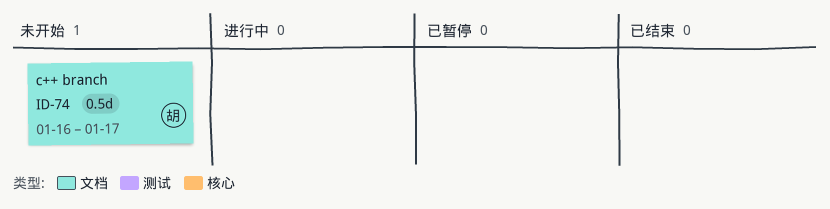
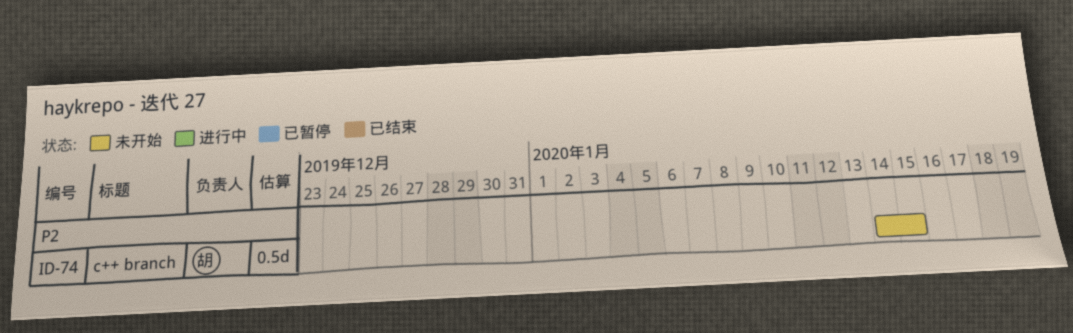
ID-74, start: Jan 16 -> Jan 14
ID-74, due: Jan 17 -> Jan 15

